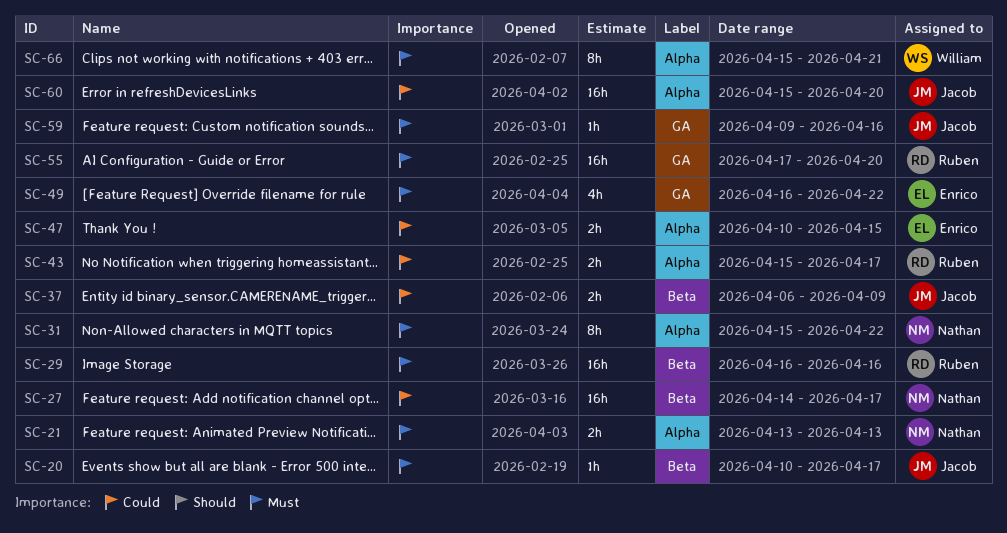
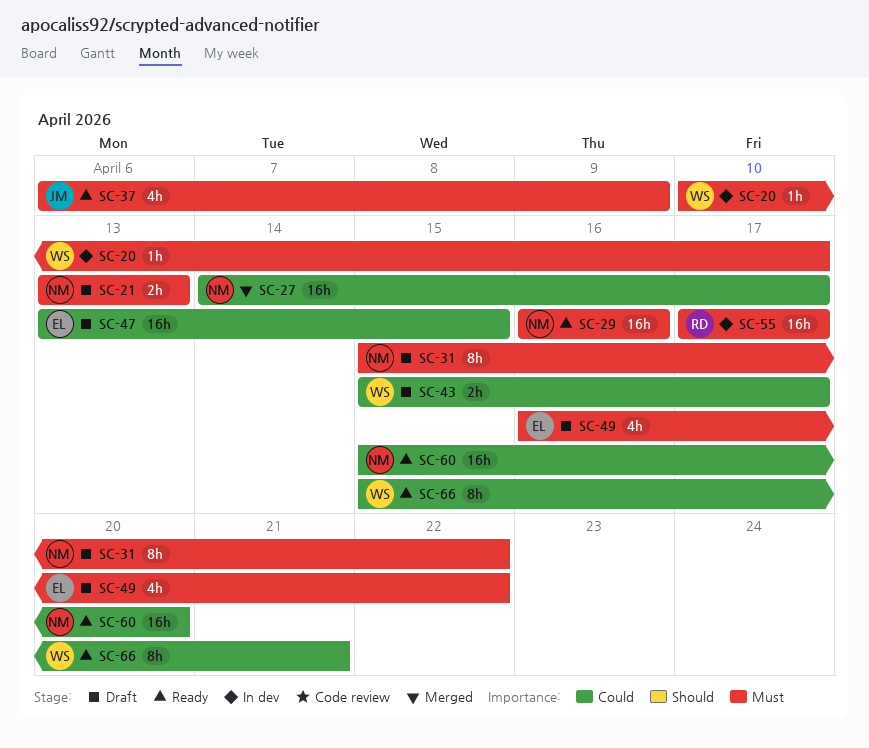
SC-20, owner: Jacob -> William
SC-29, owner: Ruben -> Nathan
SC-37, priority: Could -> Must
SC-37, estimate: 2h -> 4h
SC-43, owner: Ruben -> William
SC-47, estimate: 2h -> 16h
SC-47, start: Apr 10 -> Apr 13
SC-55, due: Apr 20 -> Apr 17
SC-59: present -> none
SC-60, owner: Jacob -> Nathan
SC-66, priority: Must -> Could

